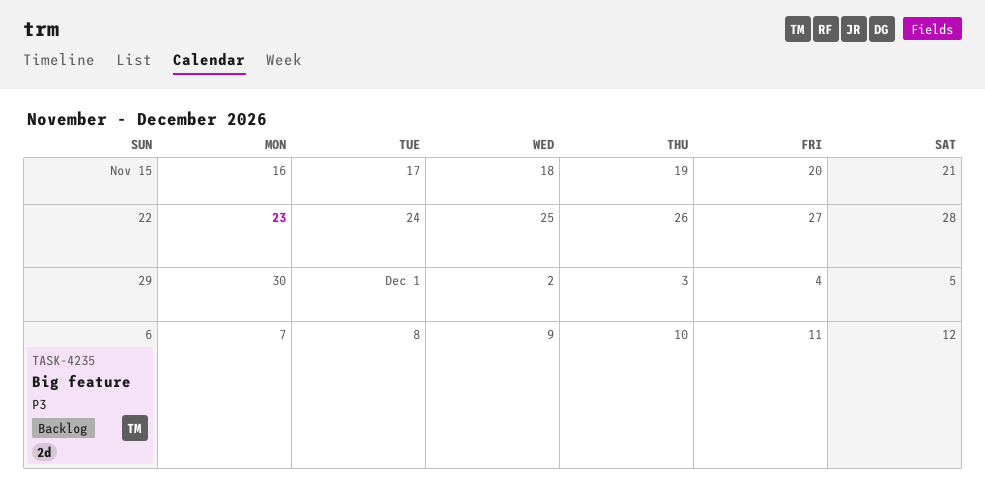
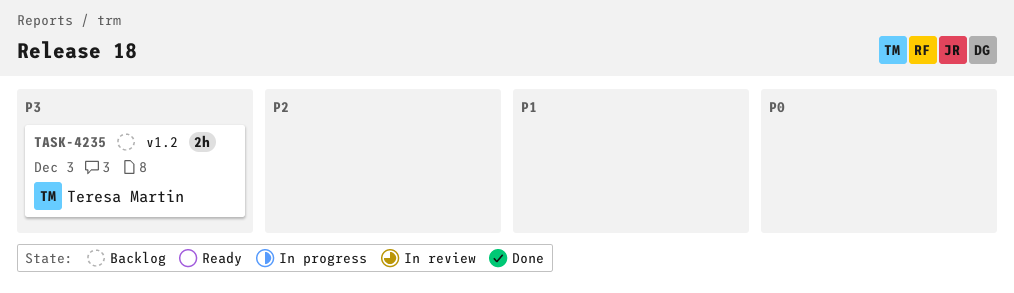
TASK-4235, estimate: 2d -> 2h
TASK-4235, due: Dec 6 -> Dec 3

